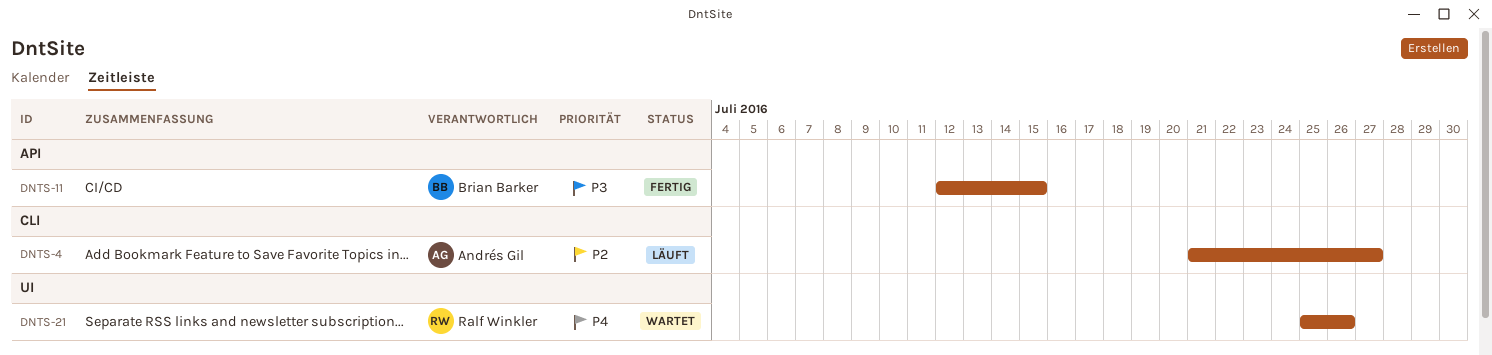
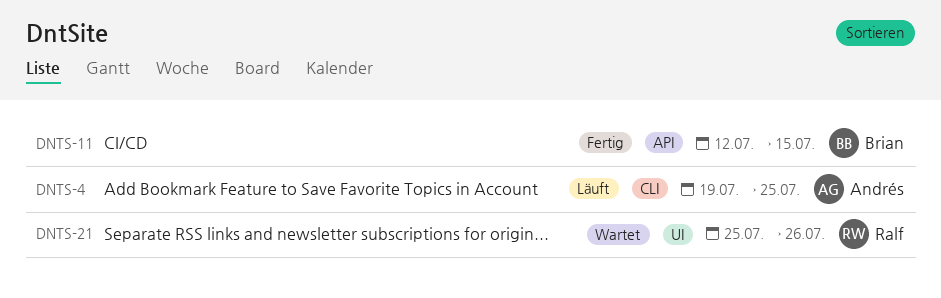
DNTS-4, start: Jul 21 -> Jul 19
DNTS-4, due: Jul 27 -> Jul 25

